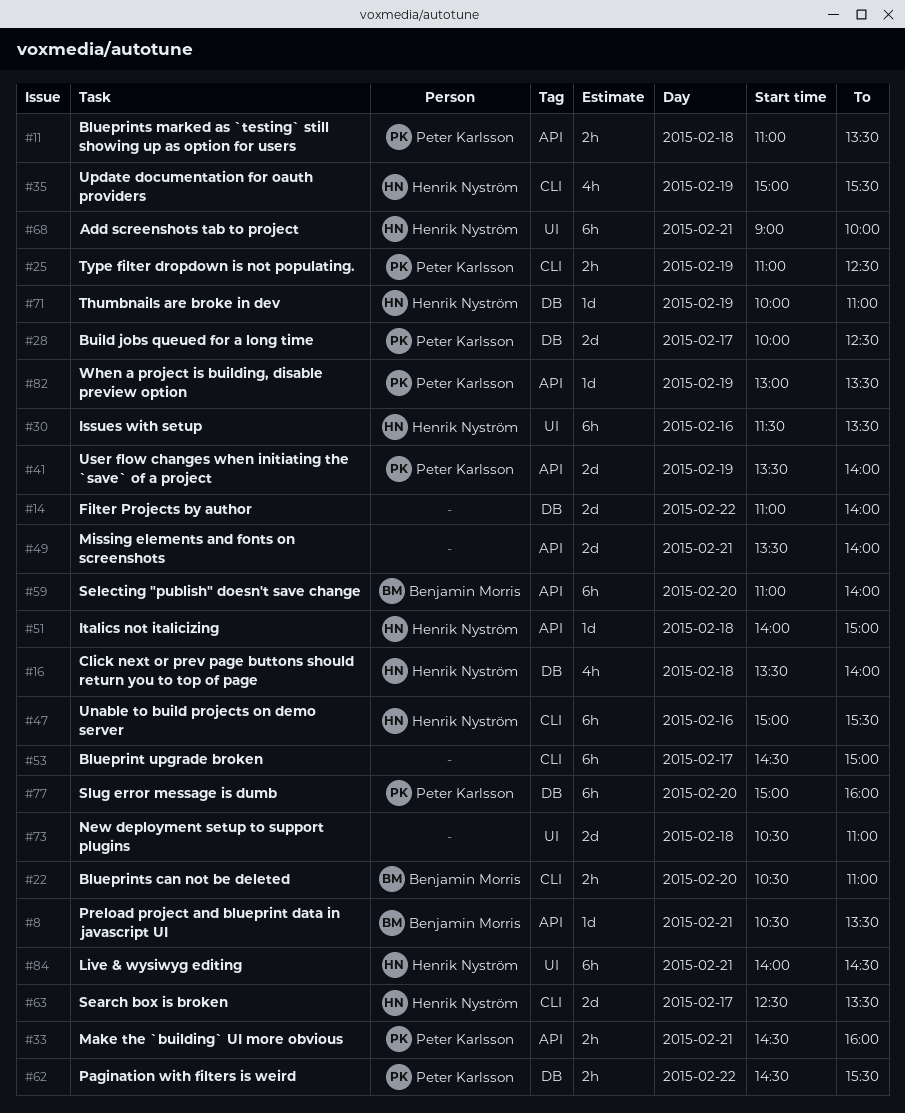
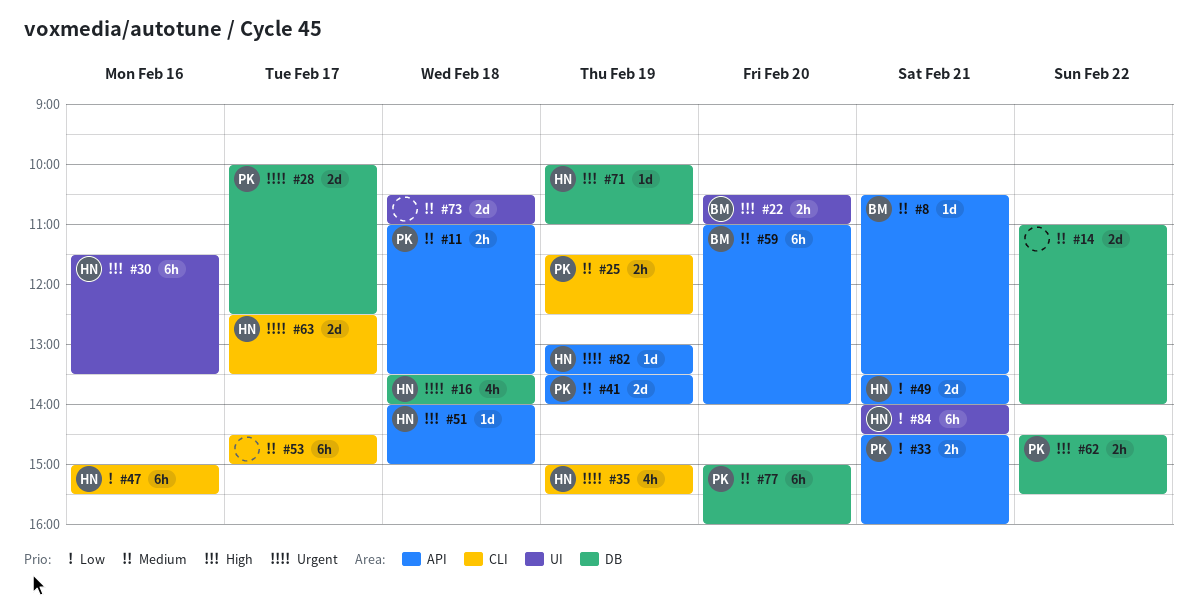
#22, label: CLI -> UI
#25, begins: 11:00 -> 11:30
#49, owner: none -> Henrik Nyström
#68: present -> none
#82, owner: Peter Karlsson -> Henrik Nyström

